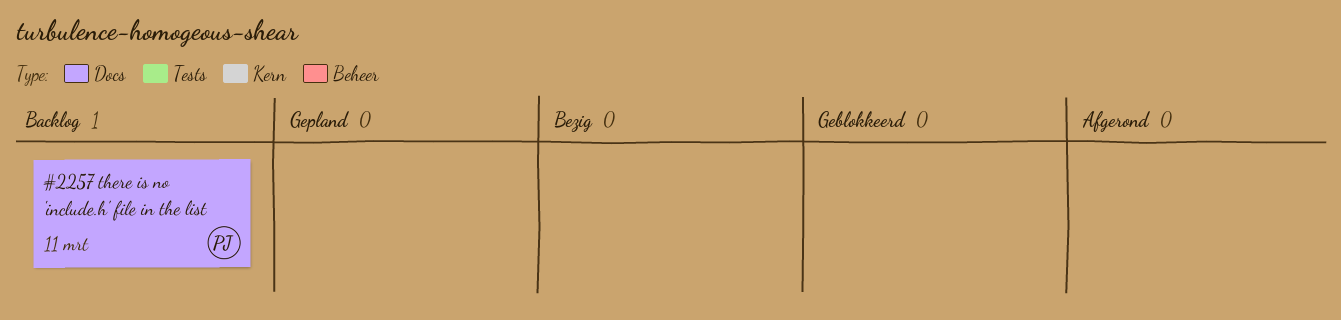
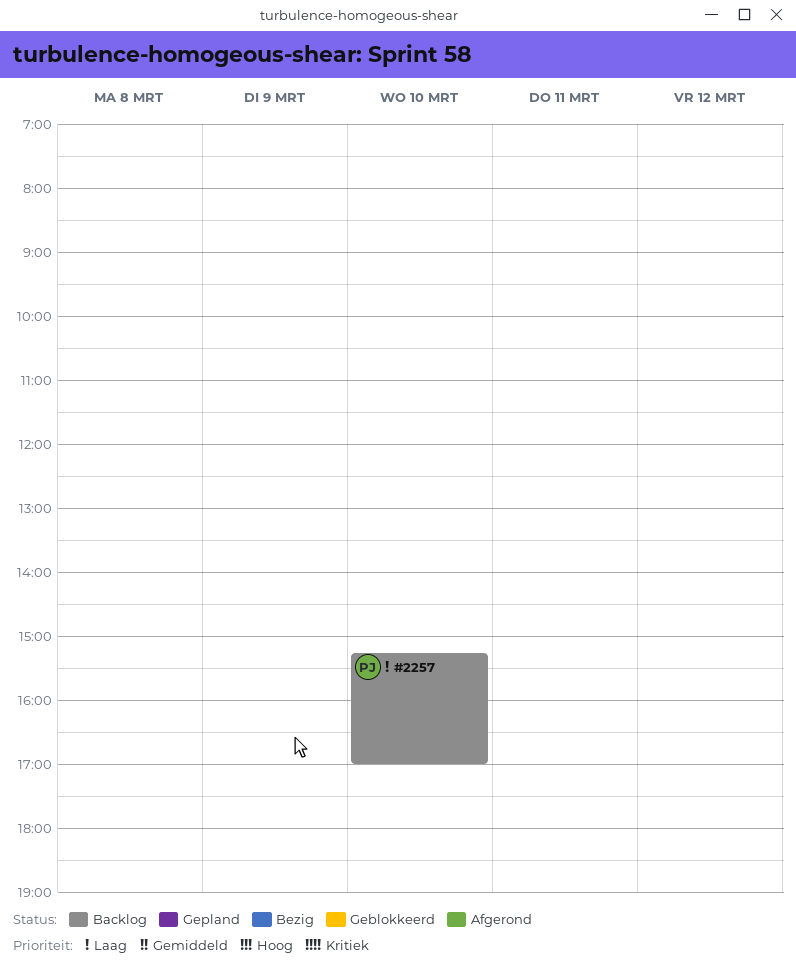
#2257, day: Mar 11 -> Mar 10

